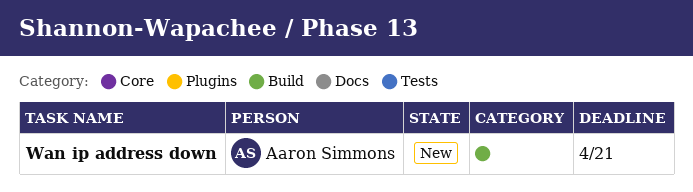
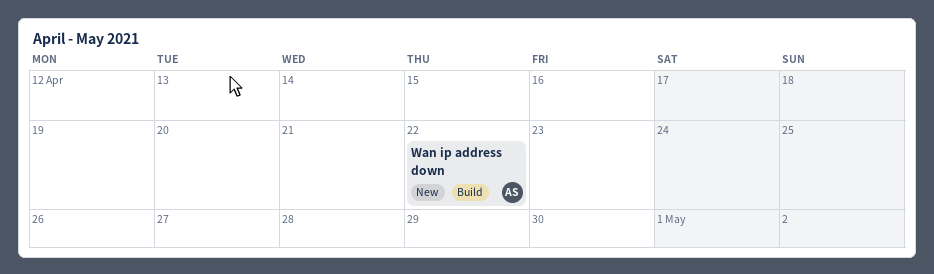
Wan ip address down, due: Apr 21 -> Apr 22

